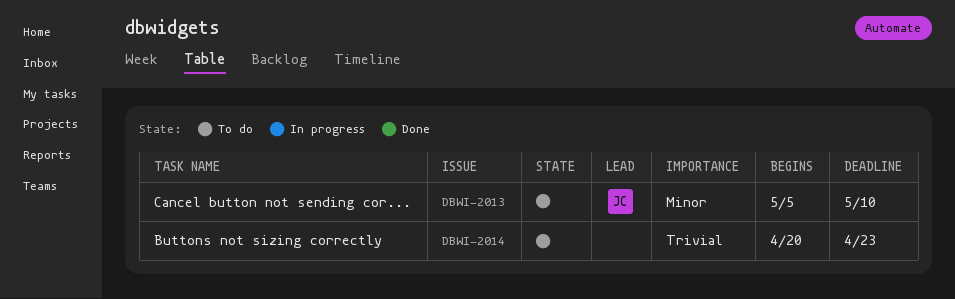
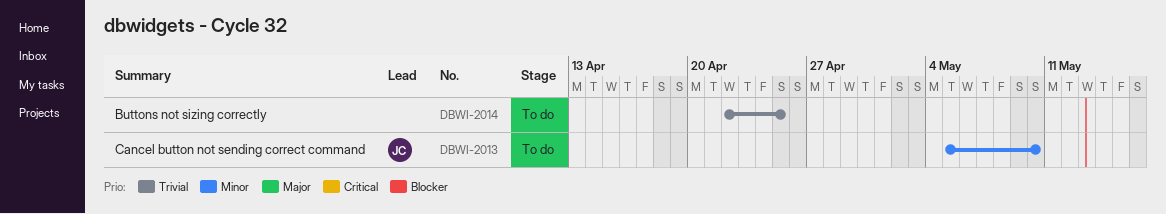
DBWI-2014, start: Apr 20 -> Apr 22
DBWI-2014, due: Apr 23 -> Apr 25

